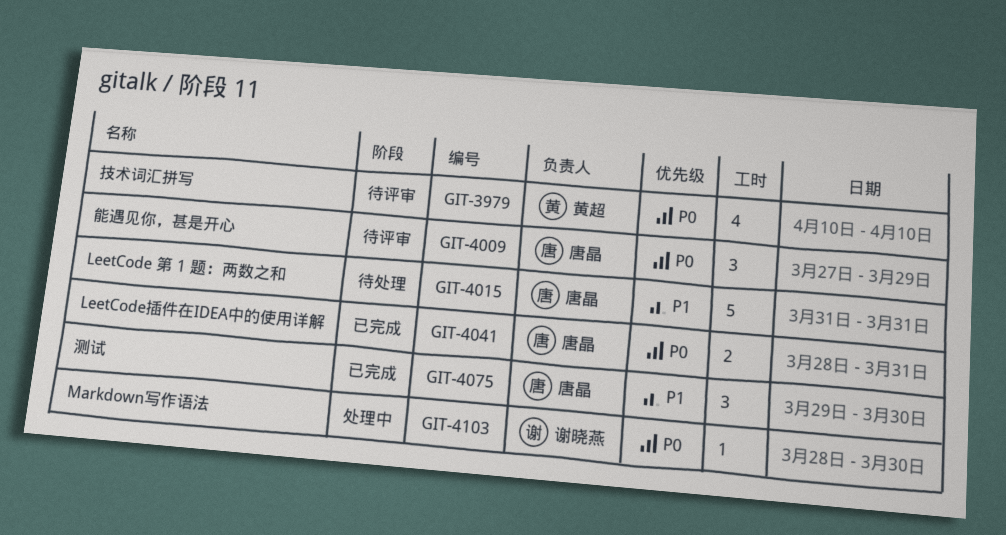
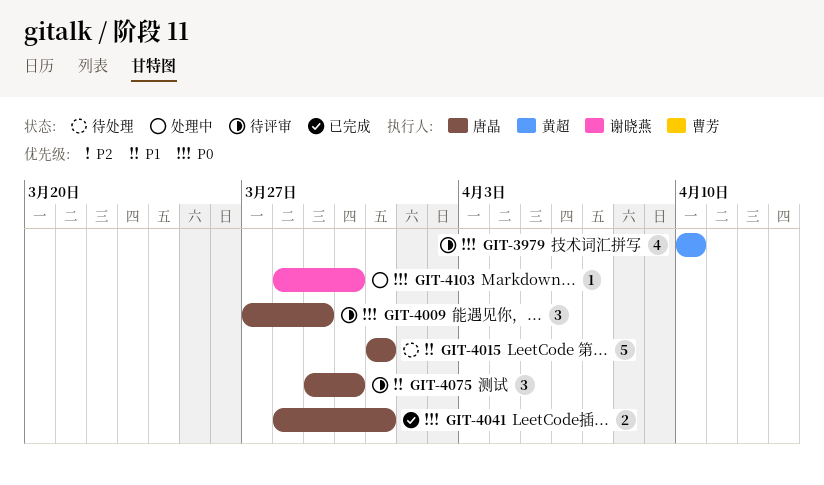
GIT-4075, status: 已完成 -> 待评审

